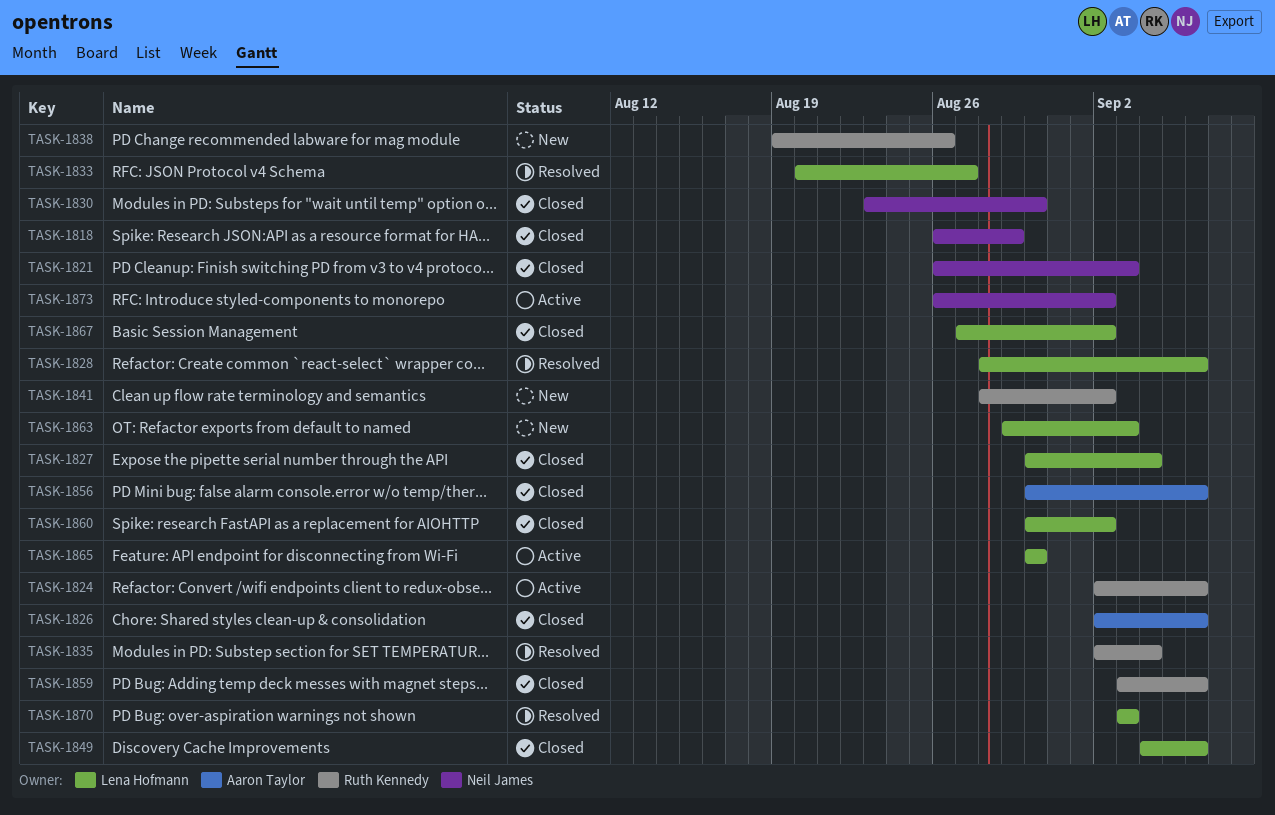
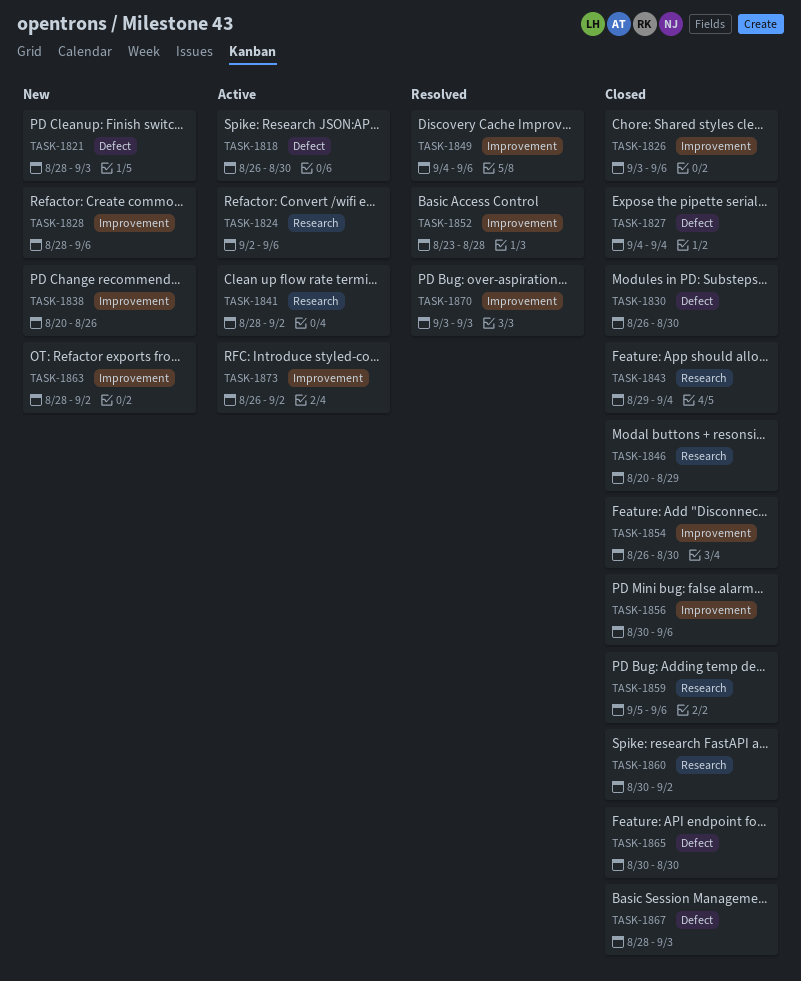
TASK-1818, status: Closed -> Active
TASK-1818, due: Aug 29 -> Aug 30
TASK-1821, status: Closed -> New
TASK-1821, start: Aug 26 -> Aug 28
TASK-1826, start: Sep 2 -> Sep 3
TASK-1827, start: Aug 30 -> Sep 4
TASK-1828, status: Resolved -> New
TASK-1830, start: Aug 23 -> Aug 26
TASK-1833: present -> none
TASK-1835: present -> none
TASK-1838, start: Aug 19 -> Aug 20
TASK-1841, status: New -> Active
TASK-1843: none -> present
TASK-1846: none -> present
TASK-1849, status: Closed -> Resolved
TASK-1852: none -> present
TASK-1854: none -> present
TASK-1859, start: Sep 3 -> Sep 5
TASK-1863, start: Aug 29 -> Aug 28
TASK-1863, due: Sep 3 -> Sep 2
TASK-1865, status: Active -> Closed
TASK-1867, start: Aug 27 -> Aug 28
TASK-1867, due: Sep 2 -> Sep 3

